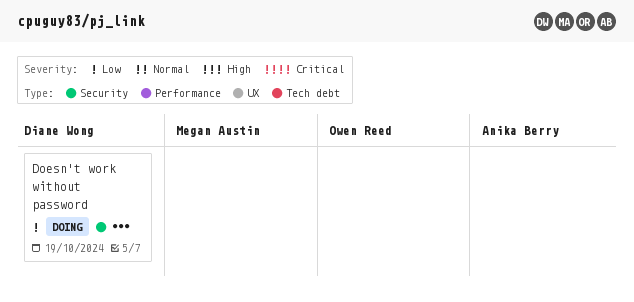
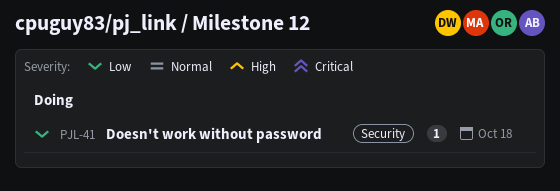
Doesn't work without password, estimate: 3 -> 1
Doesn't work without password, due: Oct 19 -> Oct 18

